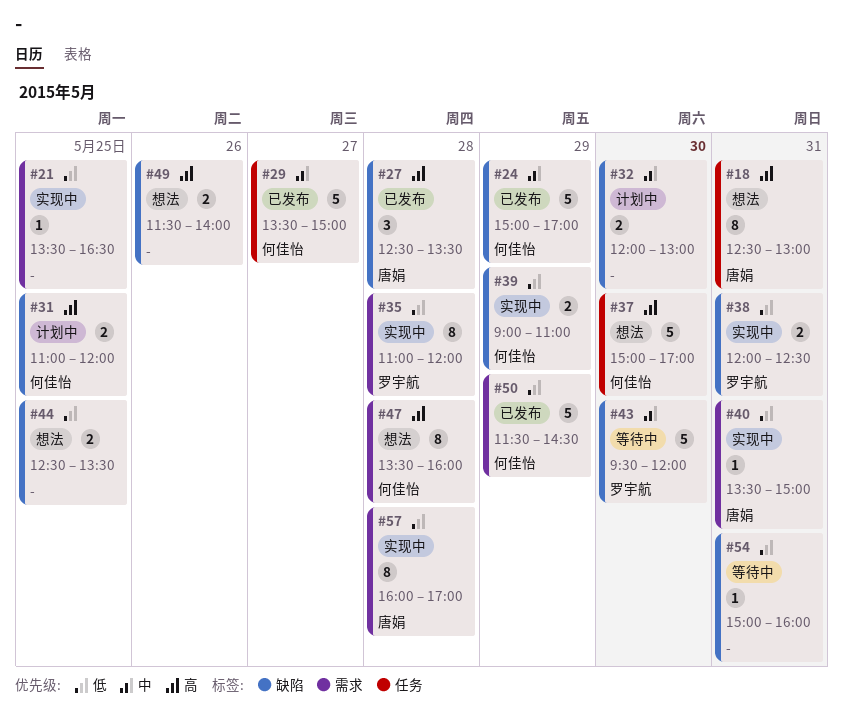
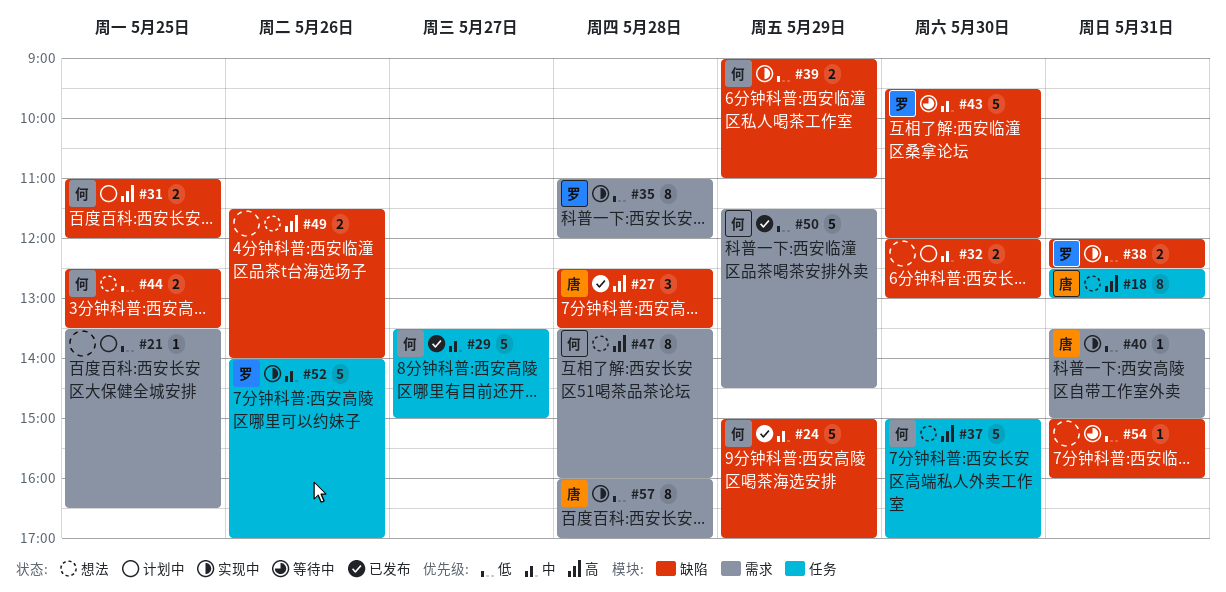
#21, status: 实现中 -> 计划中
#44, owner: none -> 何佳怡
#52: none -> present

